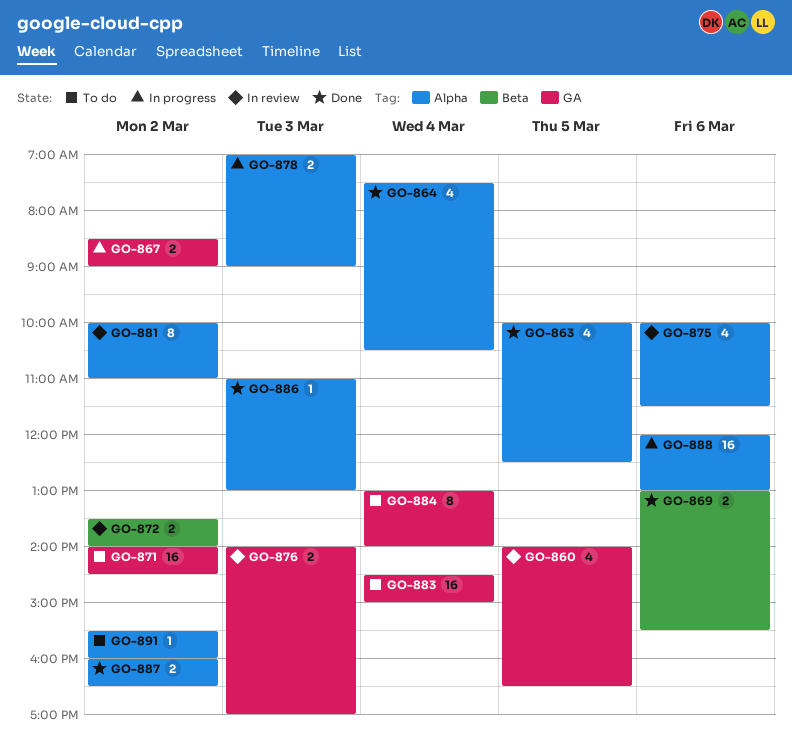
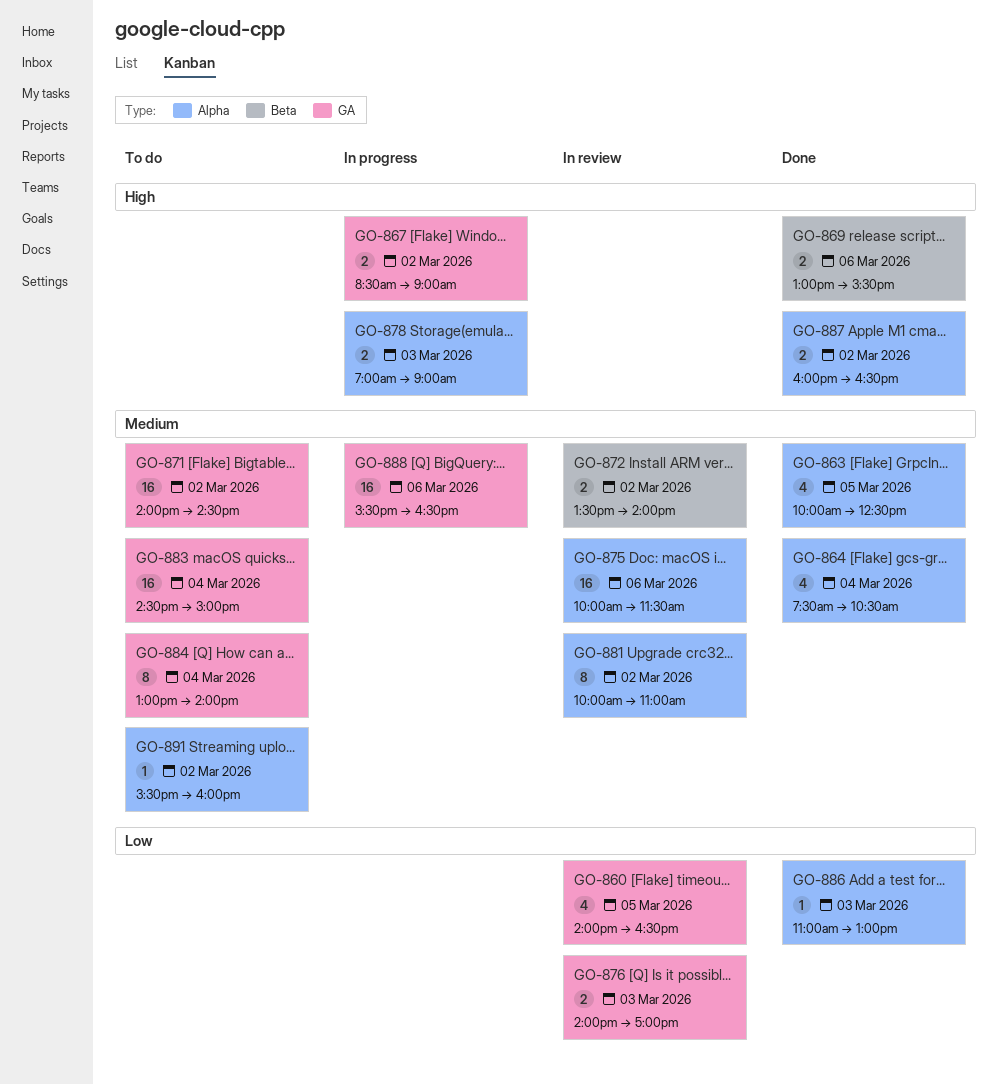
GO-875, estimate: 4 -> 16
GO-888, label: Alpha -> GA
GO-888, begins: 12:00 -> 15:30
GO-888, ends: 13:00 -> 16:30

